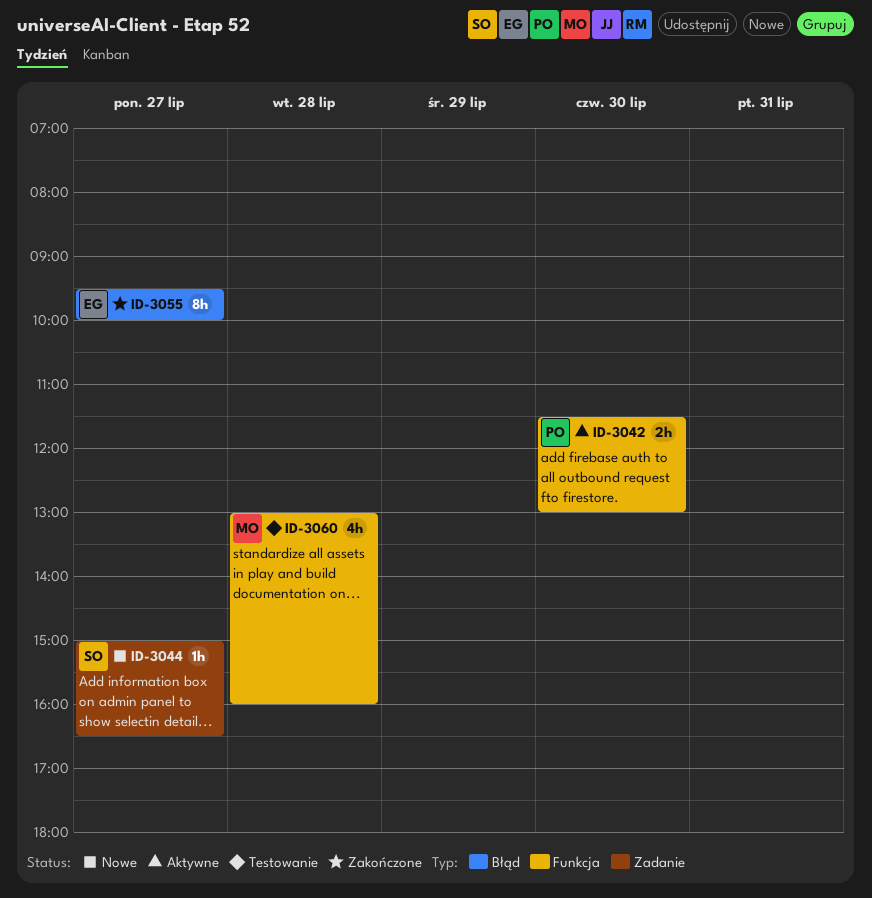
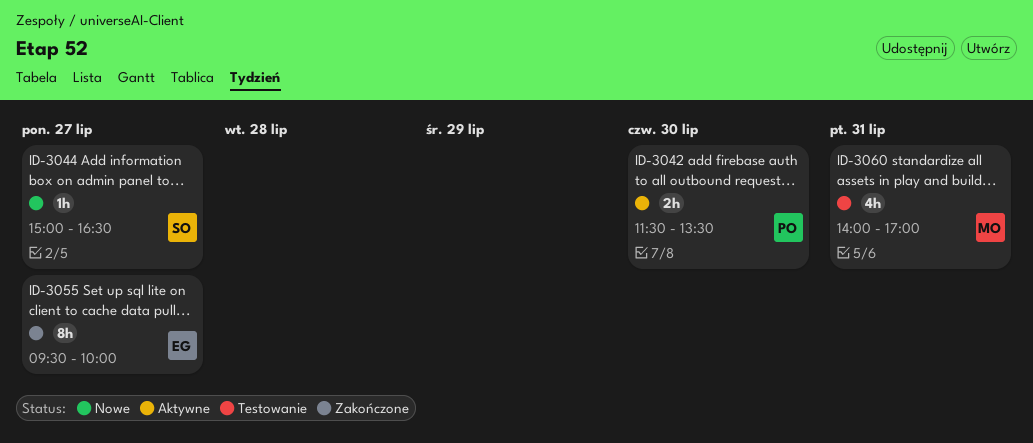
ID-3042, ends: 13:00 -> 13:30
ID-3060, day: Jul 28 -> Jul 31
ID-3060, begins: 13:00 -> 14:00
ID-3060, ends: 16:00 -> 17:00

